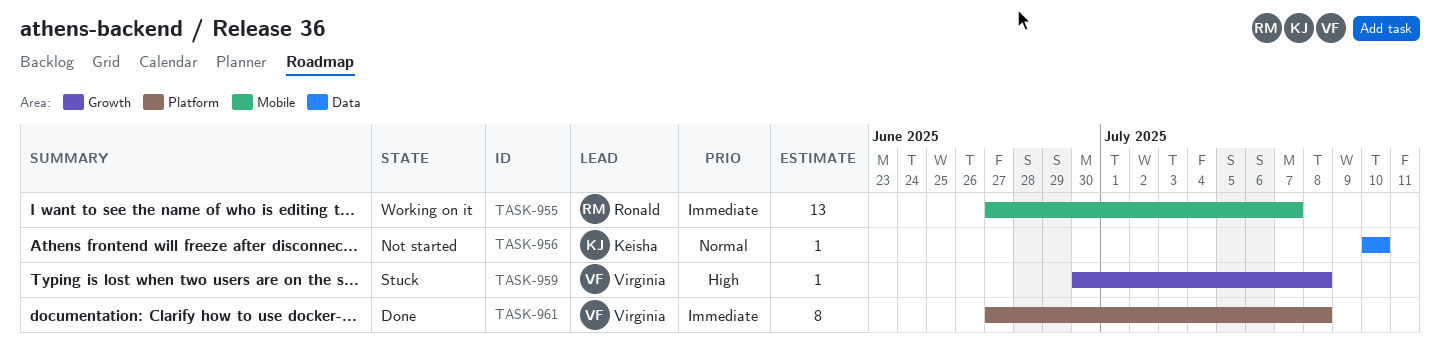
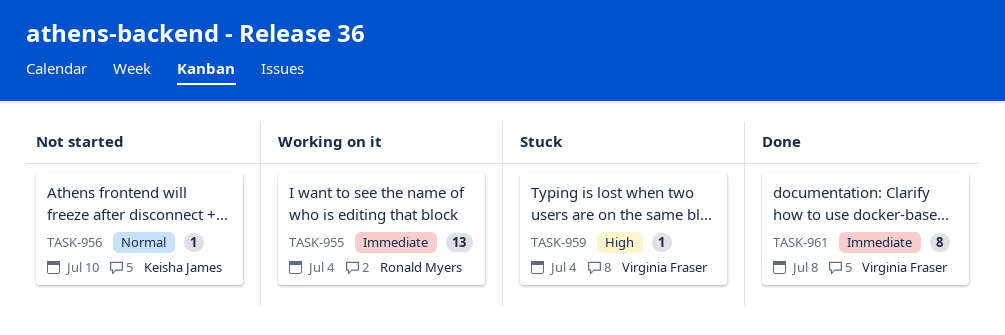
TASK-955, due: Jul 7 -> Jul 4
TASK-959, due: Jul 8 -> Jul 4

